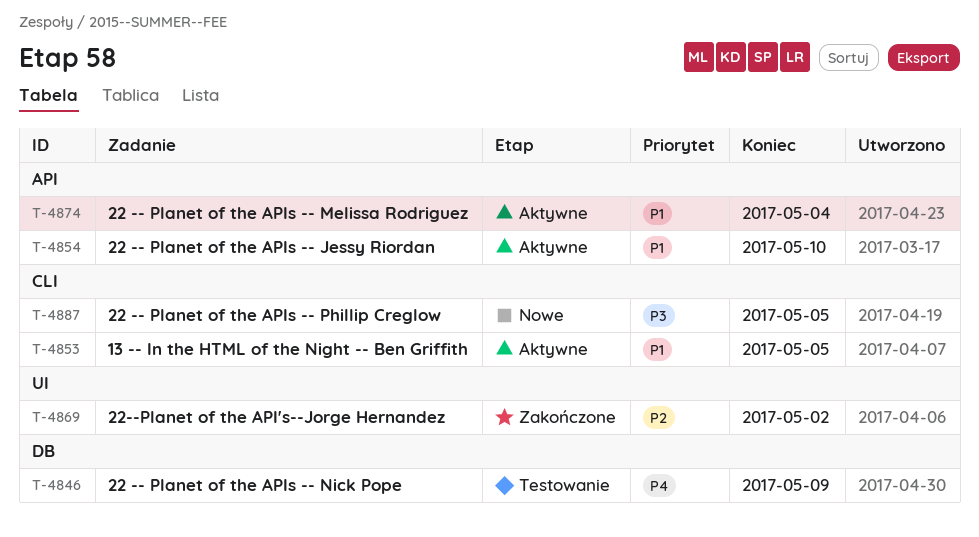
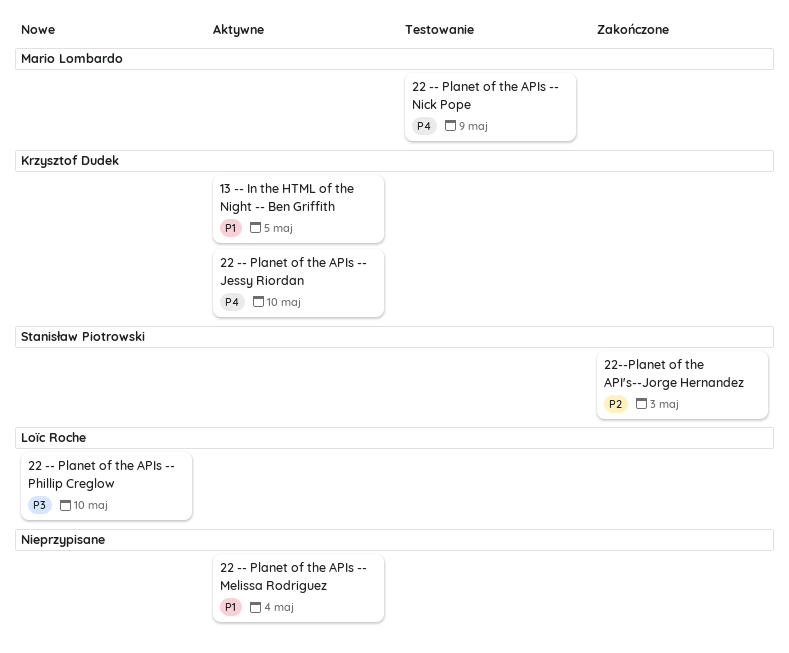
22 -- Planet of the APIs -- Jessy Riordan, priority: P1 -> P4
22 -- Planet of the APIs -- Phillip Creglow, due: May 5 -> May 10
22--Planet of the API's--Jorge Hernandez, due: May 2 -> May 3

